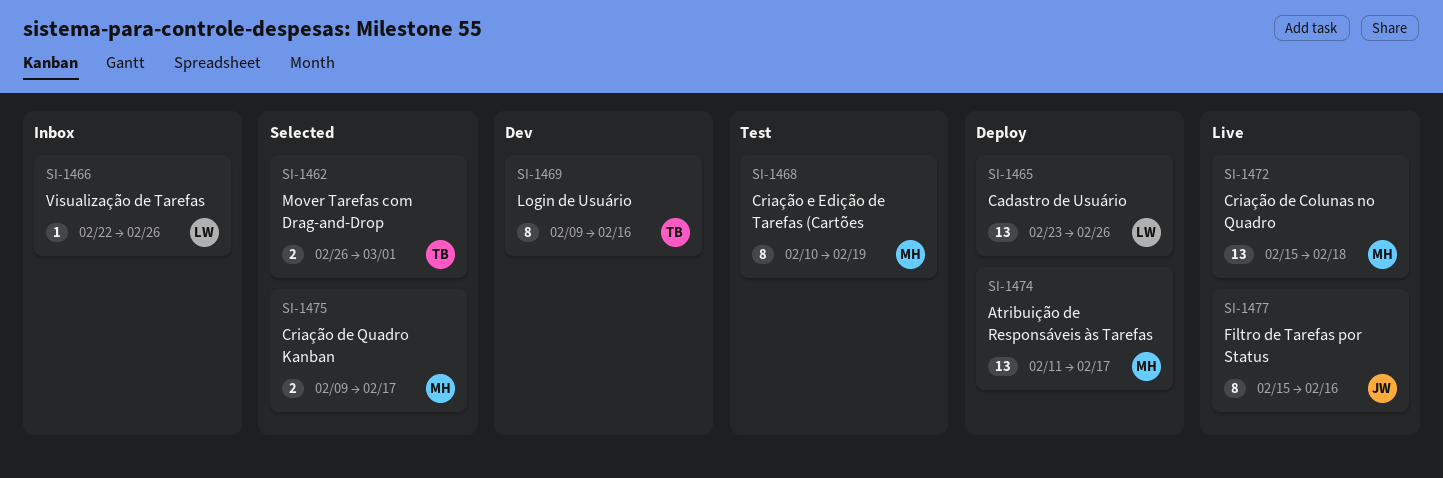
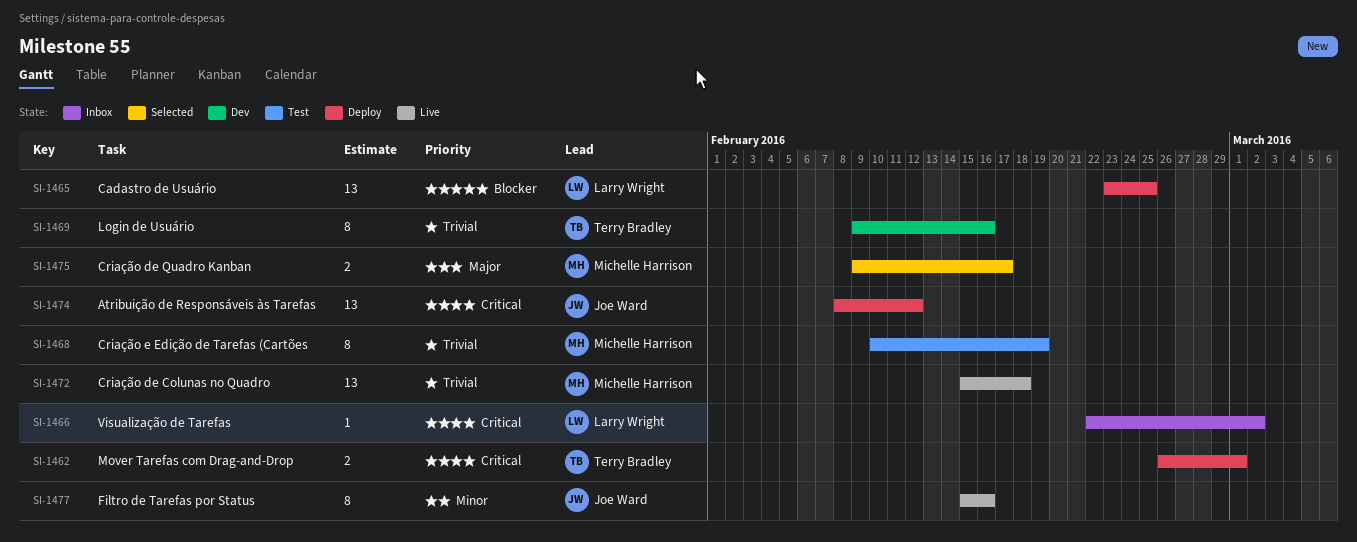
SI-1462, status: Selected -> Deploy
SI-1465, due: Feb 26 -> Feb 25
SI-1466, due: Feb 26 -> Mar 2
SI-1474, owner: Michelle Harrison -> Joe Ward
SI-1474, start: Feb 11 -> Feb 8
SI-1474, due: Feb 17 -> Feb 12

